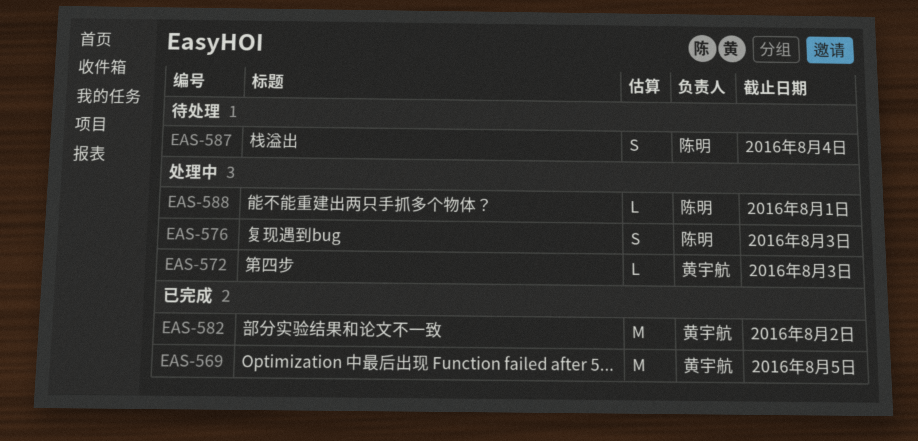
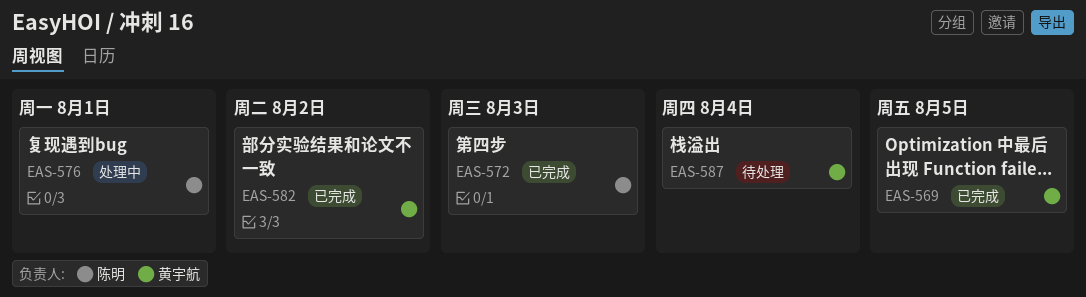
EAS-572, status: 处理中 -> 已完成
EAS-572, owner: 黄宇航 -> 陈明
EAS-576, due: Aug 3 -> Aug 1
EAS-587, owner: 陈明 -> 黄宇航
EAS-588: present -> none

